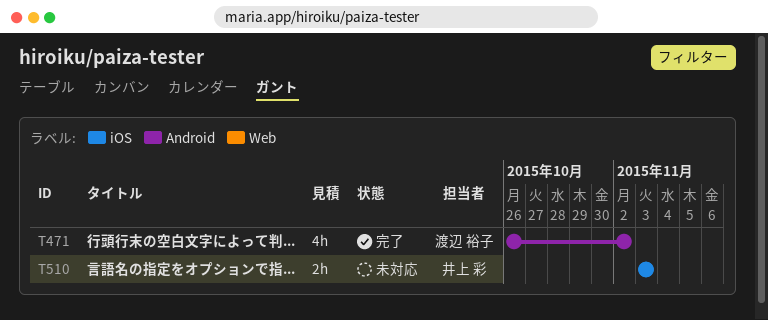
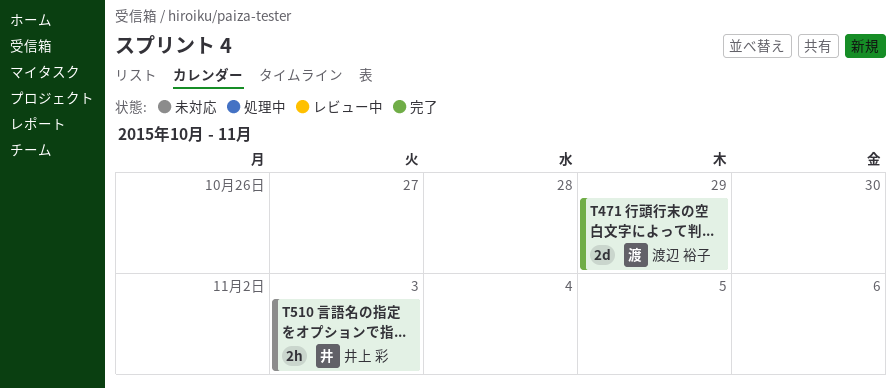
T471, estimate: 4h -> 2d
T471, due: Nov 2 -> Oct 29

